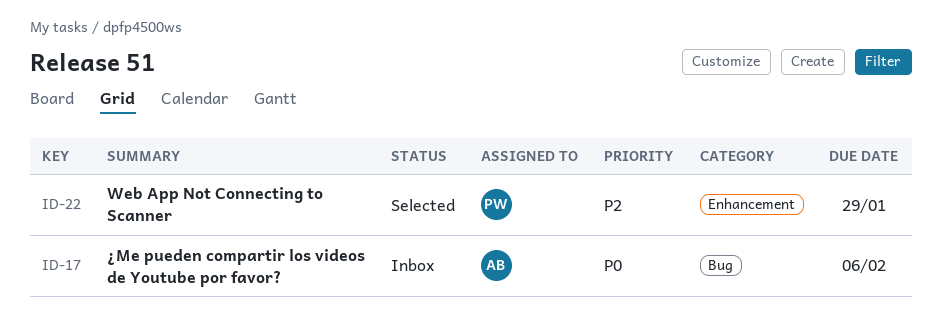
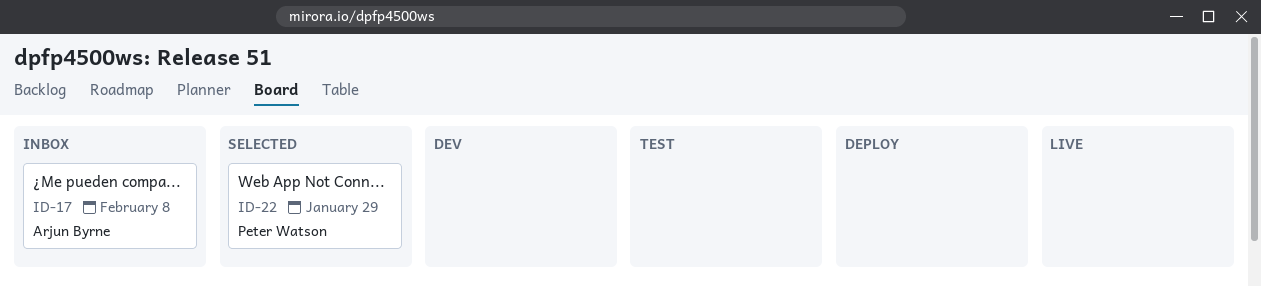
ID-17, due: Feb 6 -> Feb 8

